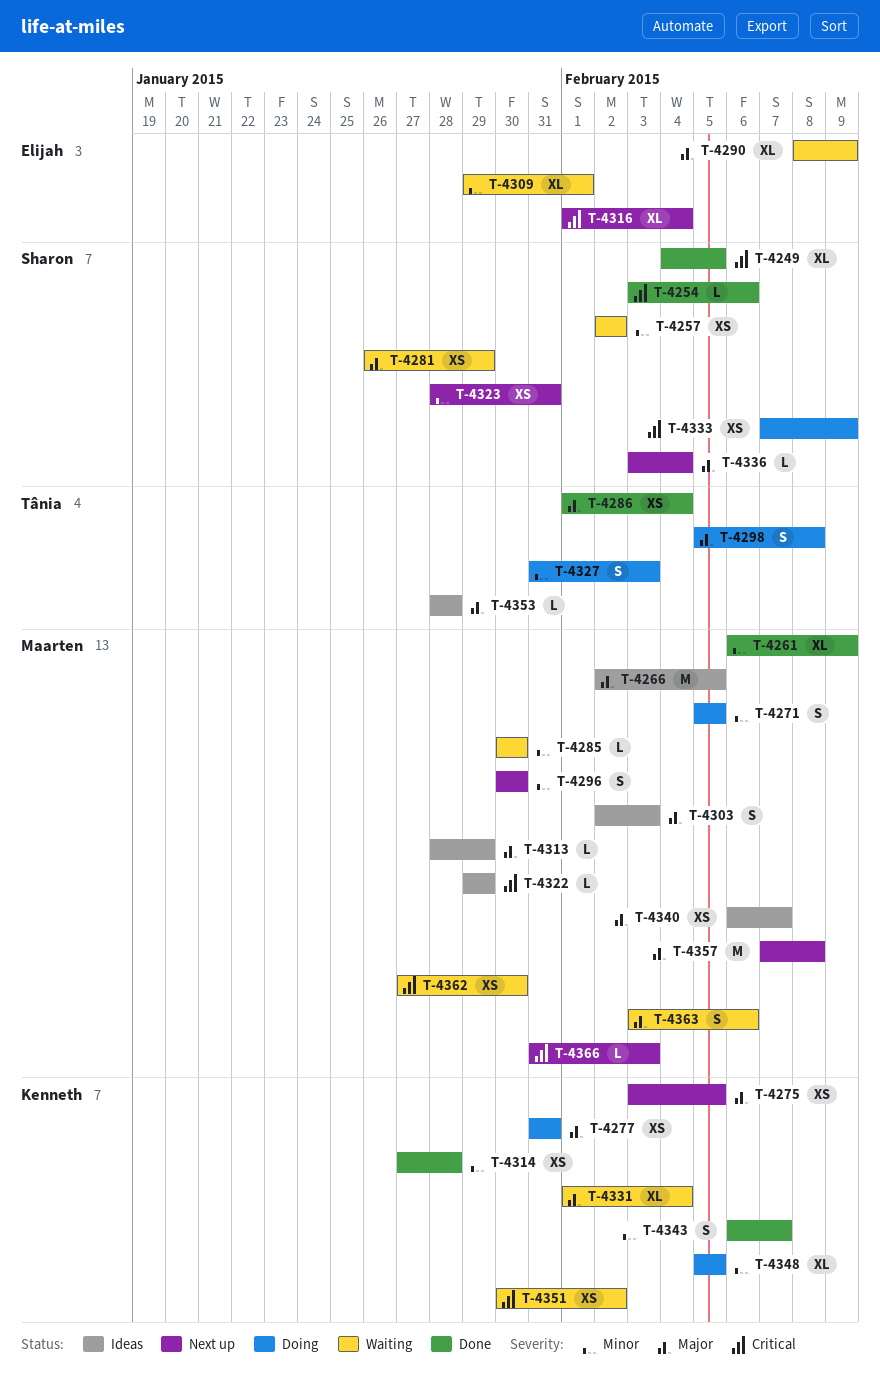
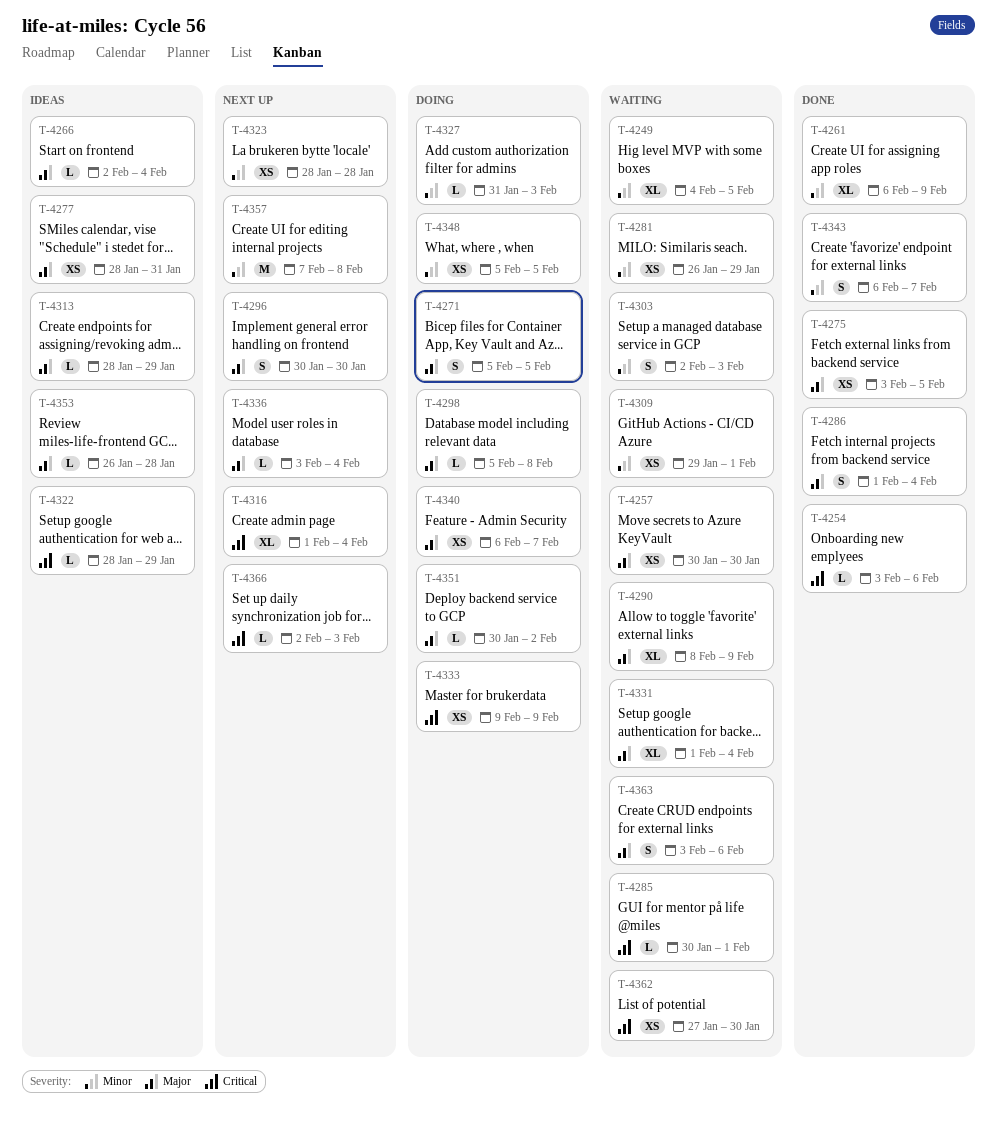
T-4249, status: Done -> Waiting
T-4249, priority: Critical -> Minor
T-4257, priority: Minor -> Major
T-4257, start: Feb 2 -> Jan 30
T-4257, due: Feb 2 -> Jan 30
T-4266, estimate: M -> L
T-4266, due: Feb 5 -> Feb 4
T-4271, priority: Minor -> Major
T-4275, status: Next up -> Done
T-4277, status: Doing -> Ideas
T-4277, start: Jan 31 -> Jan 28
T-4281, priority: Major -> Minor
T-4285, priority: Minor -> Critical
T-4285, due: Jan 30 -> Feb 1
T-4286, estimate: XS -> S
T-4296, priority: Minor -> Major
T-4298, estimate: S -> L
T-4303, status: Ideas -> Waiting
T-4303, priority: Major -> Minor
T-4309, estimate: XL -> XS
T-4314: present -> none
T-4322, start: Jan 29 -> Jan 28
T-4323, due: Jan 31 -> Jan 28
T-4327, estimate: S -> L
T-4333, start: Feb 7 -> Feb 9
T-4340, status: Ideas -> Doing
T-4348, estimate: XL -> XS
T-4351, status: Waiting -> Doing
T-4351, priority: Critical -> Major
T-4351, estimate: XS -> L
T-4353, start: Jan 28 -> Jan 26
T-4357, priority: Major -> Minor
T-4366, start: Jan 31 -> Feb 2

